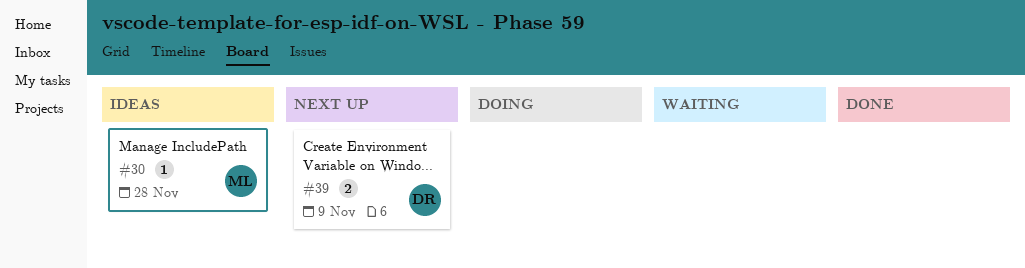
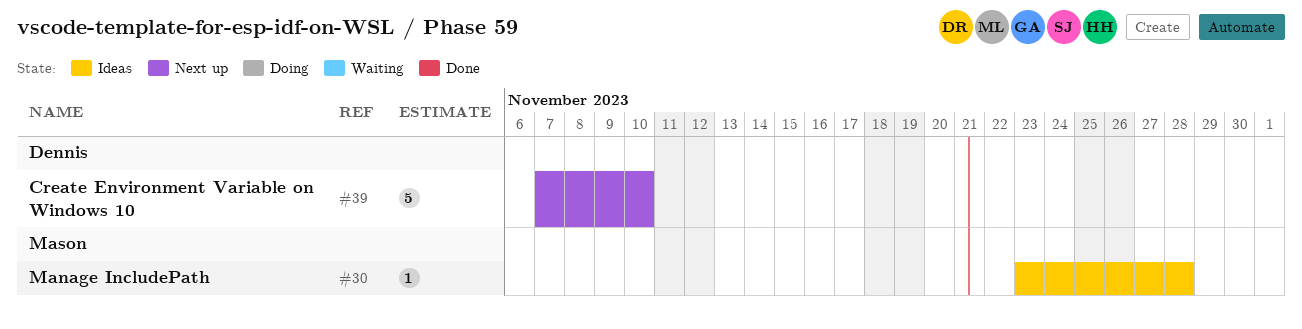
#39, estimate: 2 -> 5
#39, due: Nov 9 -> Nov 10

